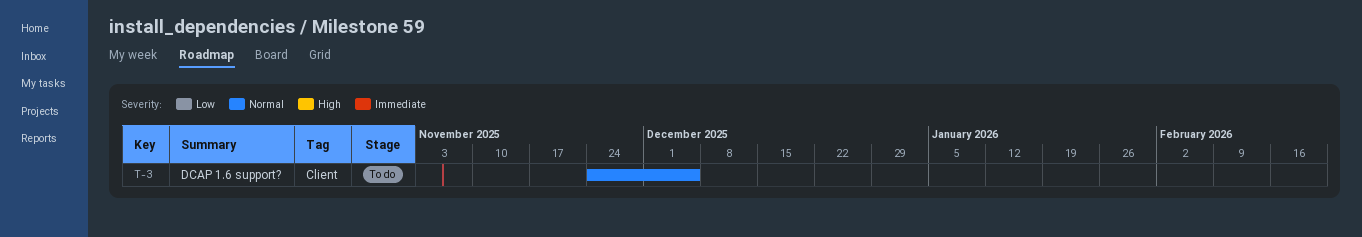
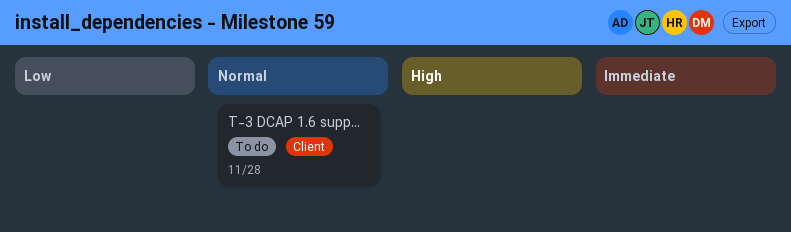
T-3, due: Dec 5 -> Nov 28

